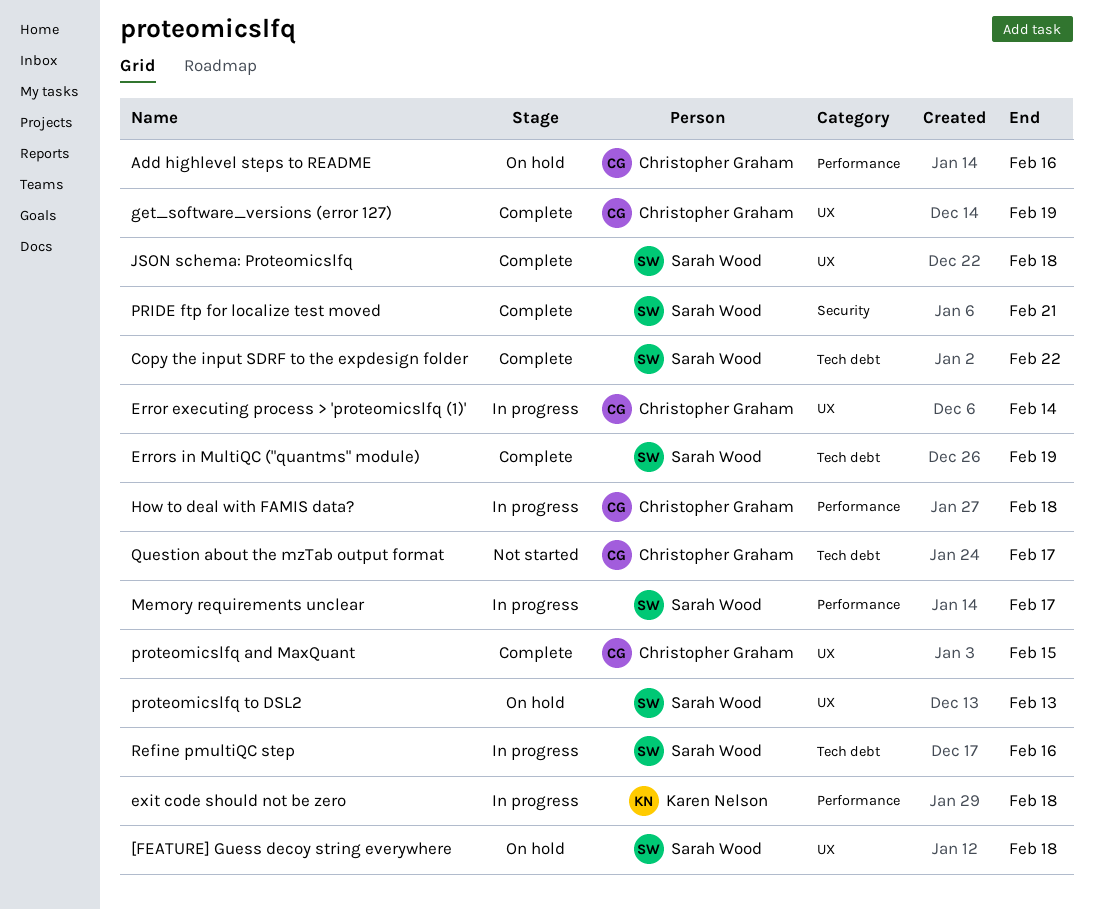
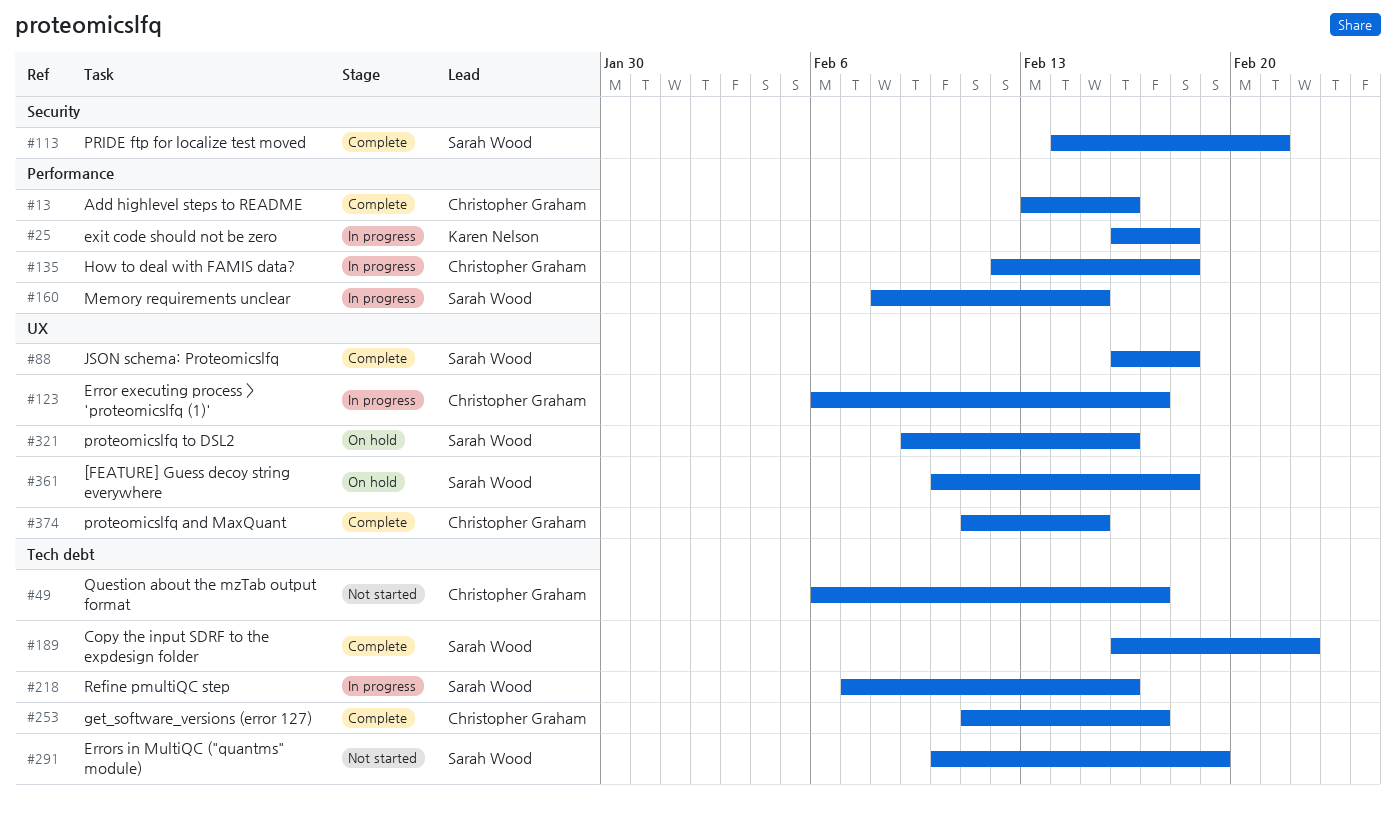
Add highlevel steps to README, status: On hold -> Complete
Error executing process > 'proteomicslfq (1)', due: Feb 14 -> Feb 17
Errors in MultiQC ("quantms" module), status: Complete -> Not started
get_software_versions (error 127), label: UX -> Tech debt
get_software_versions (error 127), due: Feb 19 -> Feb 17
Memory requirements unclear, due: Feb 17 -> Feb 15
proteomicslfq to DSL2, due: Feb 13 -> Feb 16

